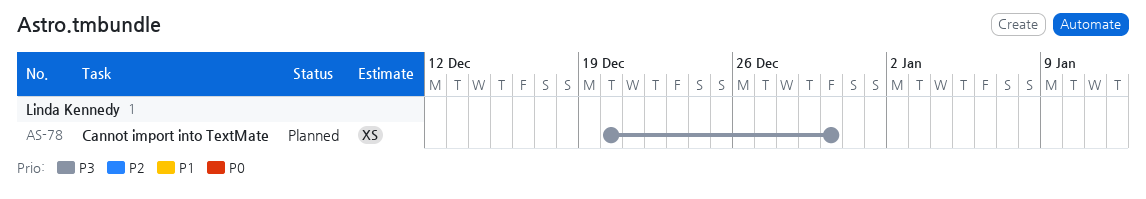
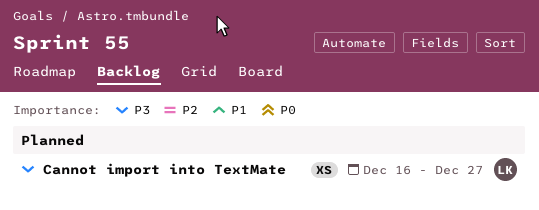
Cannot import into TextMate, start: Dec 20 -> Dec 16
Cannot import into TextMate, due: Dec 30 -> Dec 27

